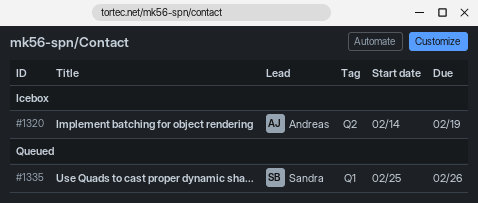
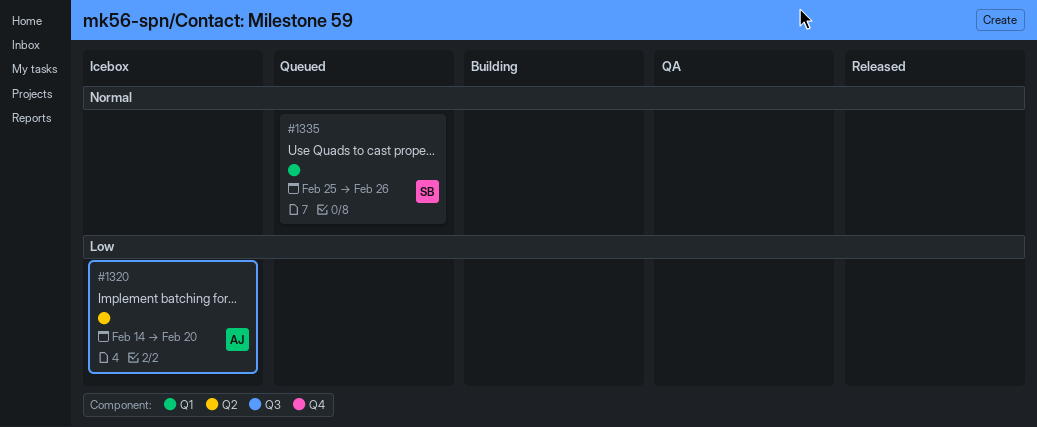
#1320, due: Feb 19 -> Feb 20

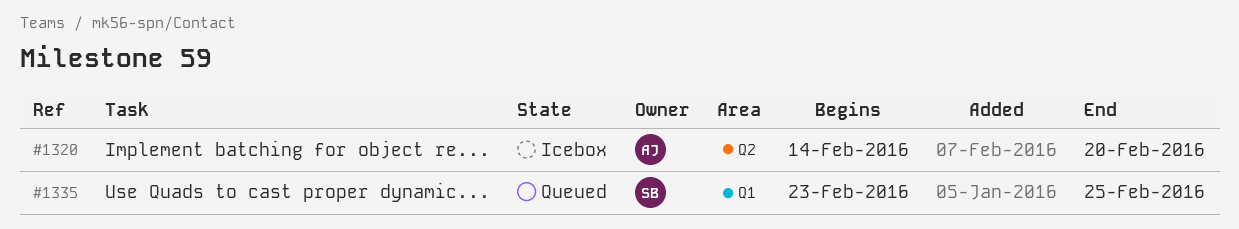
#1335, start: Feb 25 -> Feb 23
#1335, due: Feb 26 -> Feb 25

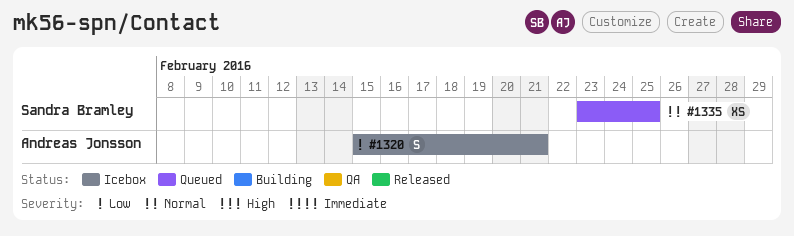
#1320, start: Feb 14 -> Feb 15
#1320, due: Feb 20 -> Feb 21

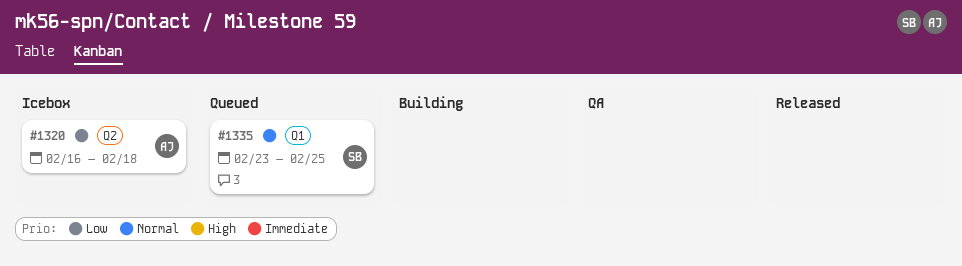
#1320, start: Feb 15 -> Feb 16
#1320, due: Feb 21 -> Feb 18

